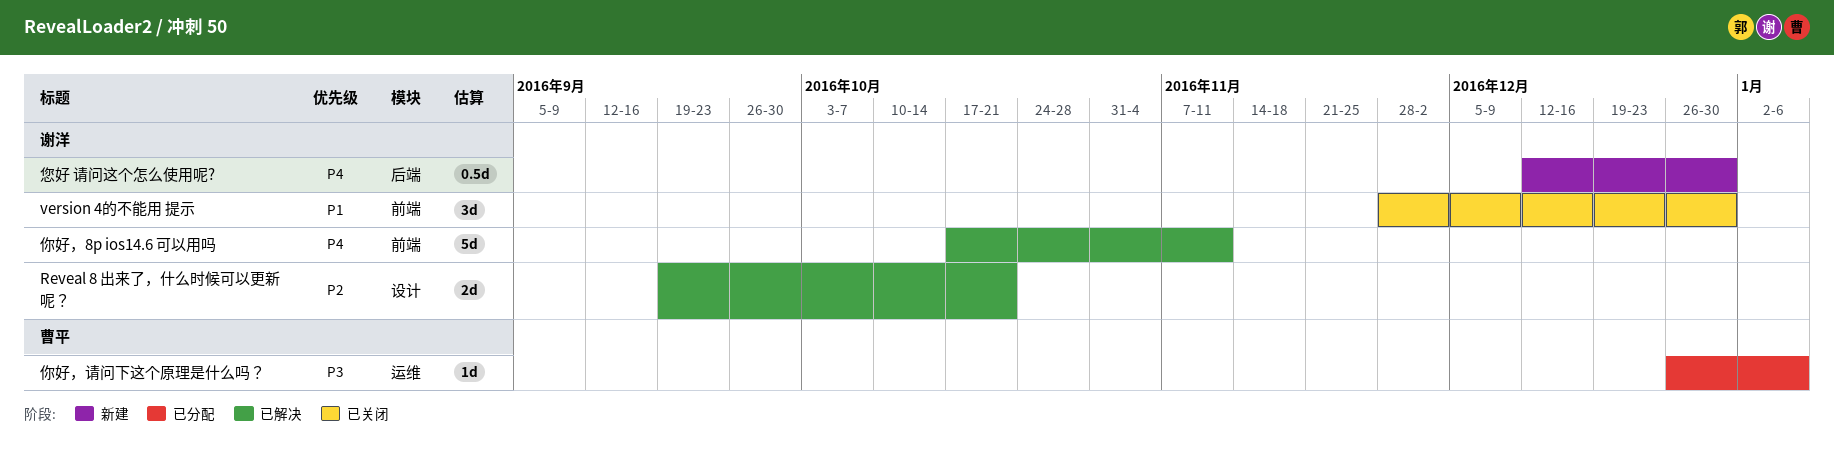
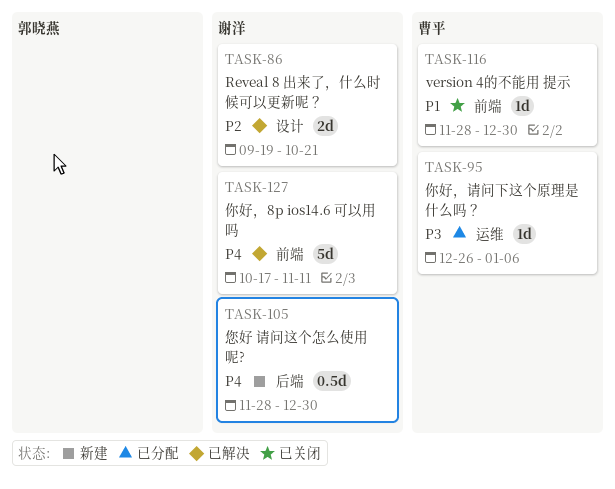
version 4的不能用 提示, owner: 谢洋 -> 曹平
version 4的不能用 提示, estimate: 3d -> 1d
您好 请问这个怎么使用呢?, start: Dec 12 -> Nov 28

